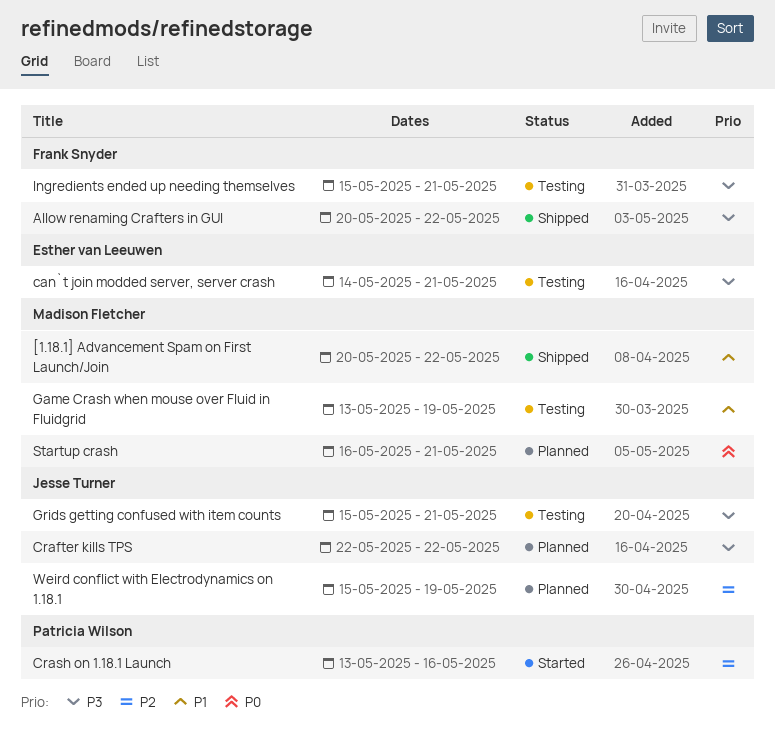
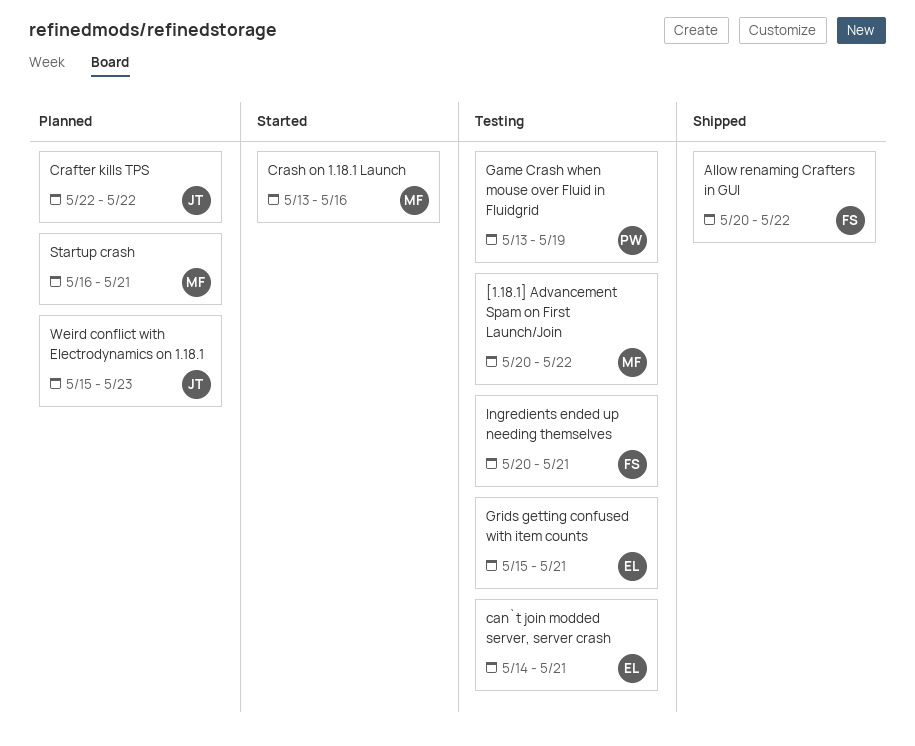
[1.18.1] Advancement Spam on First Launch/Join, status: Shipped -> Testing
Crash on 1.18.1 Launch, owner: Patricia Wilson -> Madison Fletcher
Game Crash when mouse over Fluid in Fluidgrid, owner: Madison Fletcher -> Patricia Wilson
Grids getting confused with item counts, owner: Jesse Turner -> Esther van Leeuwen
Ingredients ended up needing themselves, start: May 15 -> May 20
Weird conflict with Electrodynamics on 1.18.1, due: May 19 -> May 23

